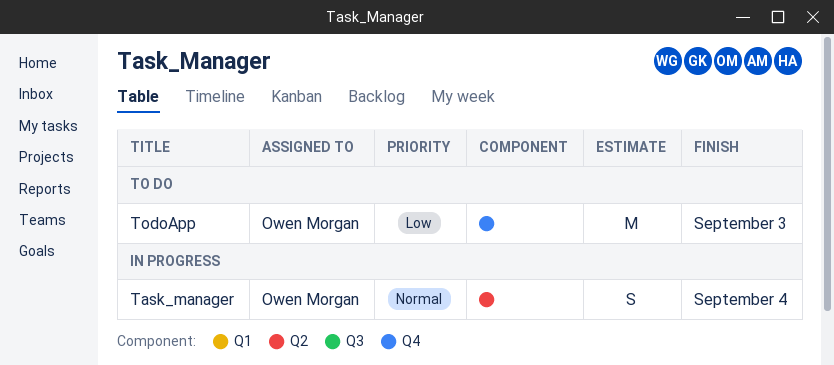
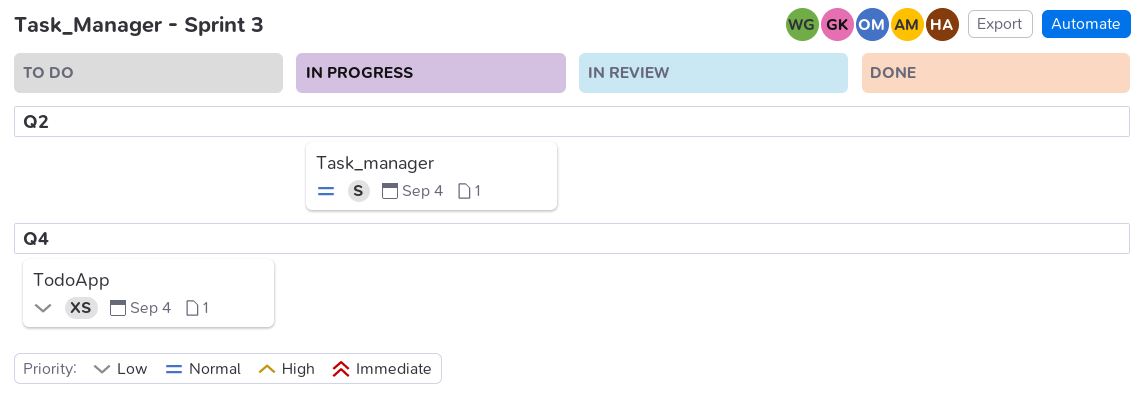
TodoApp, estimate: M -> XS
TodoApp, due: Sep 3 -> Sep 4

